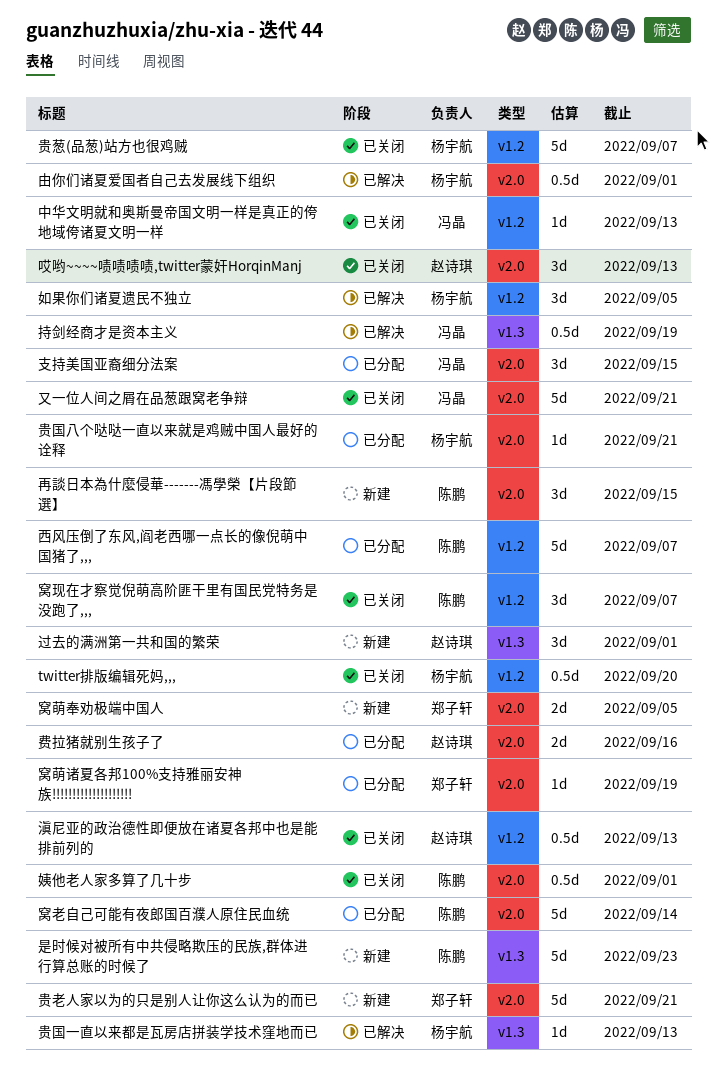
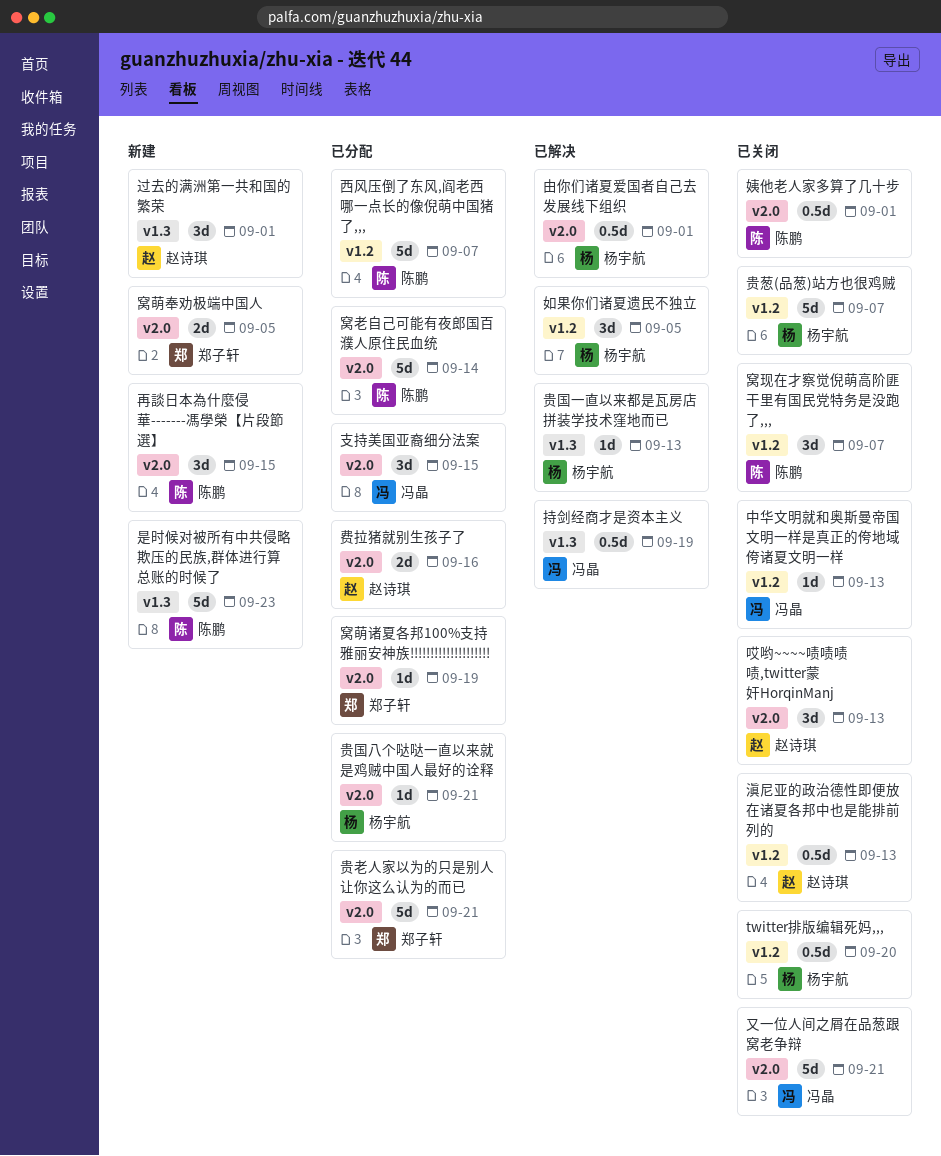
贵老人家以为的只是别人让你这么认为的而已, status: 新建 -> 已分配

